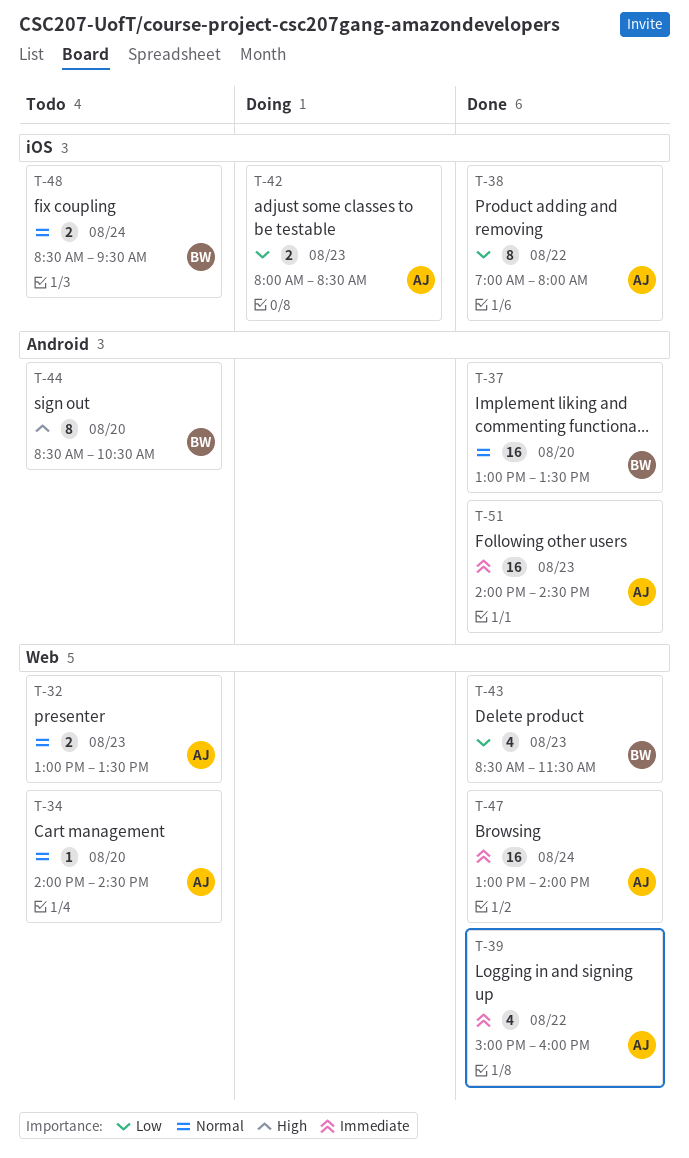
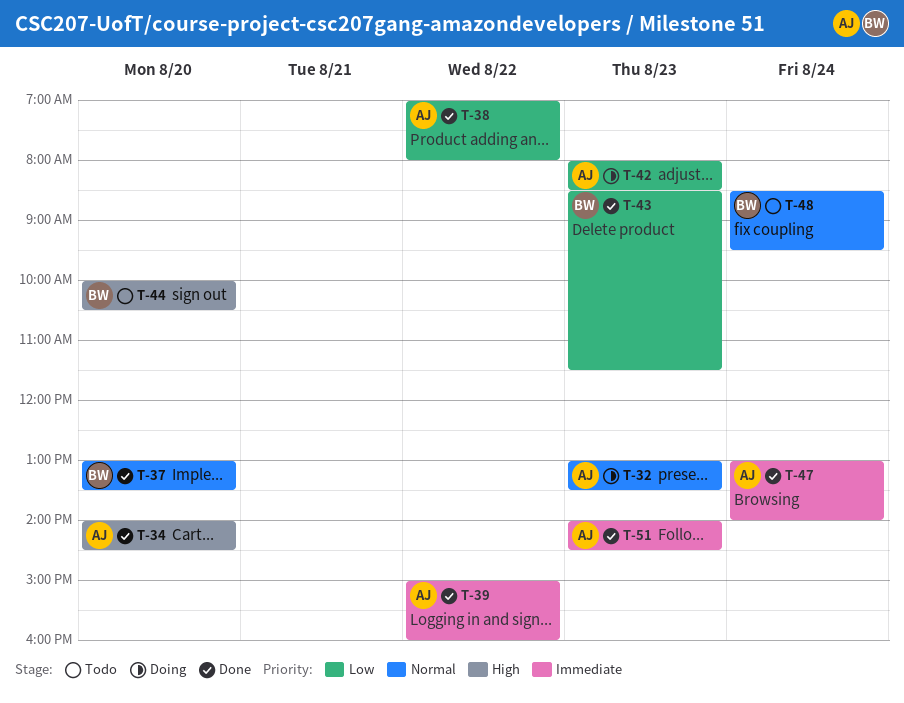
T-32, status: Todo -> Doing
T-34, status: Todo -> Done
T-34, priority: Normal -> High
T-44, begins: 08:30 -> 10:00

